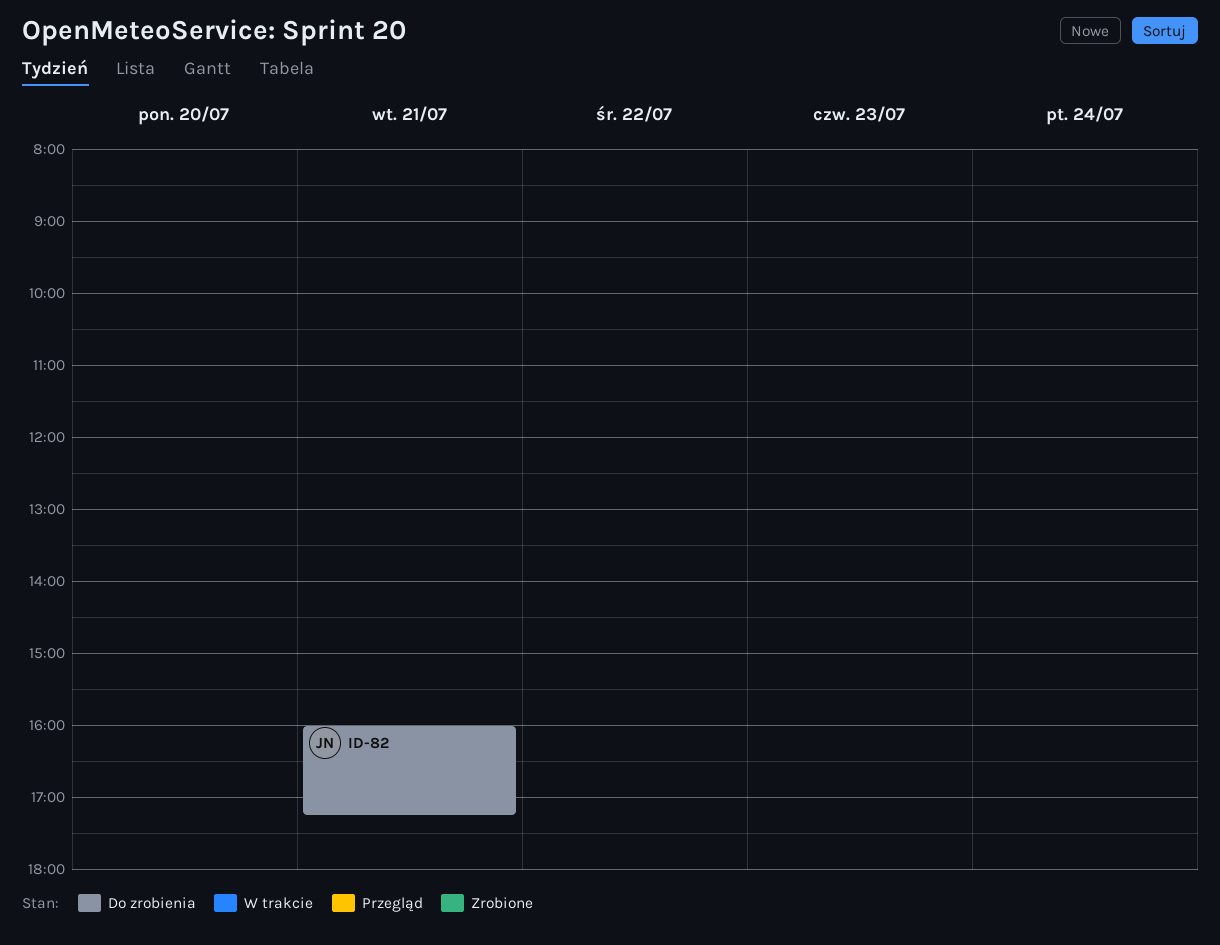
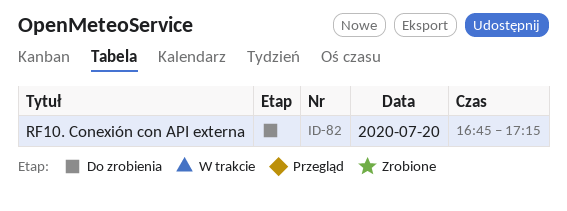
ID-82, day: Jul 21 -> Jul 20
ID-82, begins: 16:00 -> 16:45

